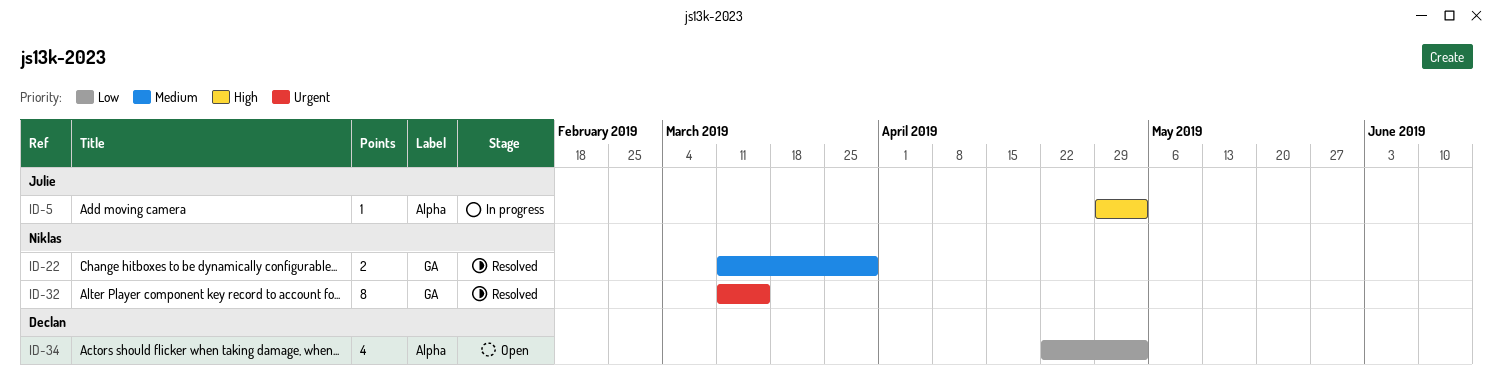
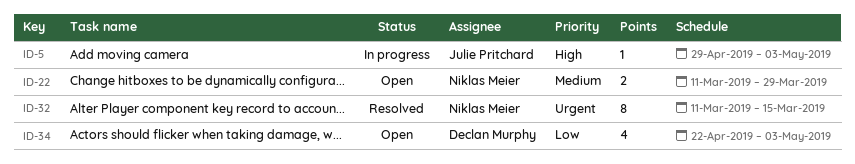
ID-22, status: Resolved -> Open

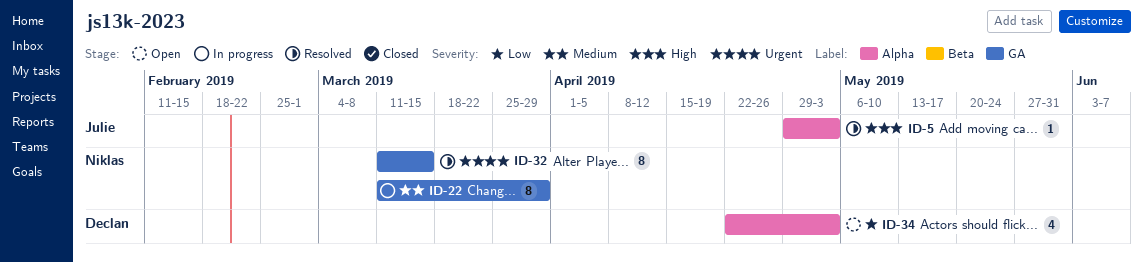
ID-5, status: In progress -> Resolved
ID-22, status: Open -> In progress
ID-22, estimate: 2 -> 8

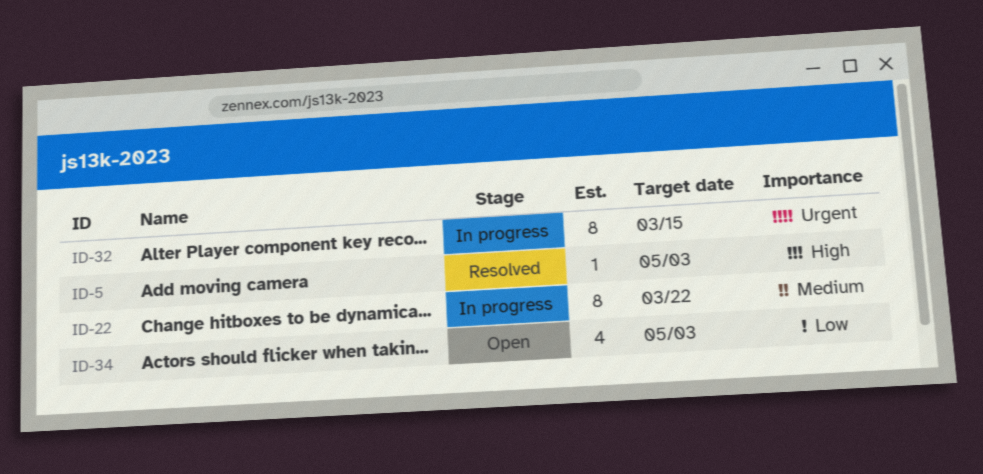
ID-22, due: Mar 29 -> Mar 22
ID-32, status: Resolved -> In progress

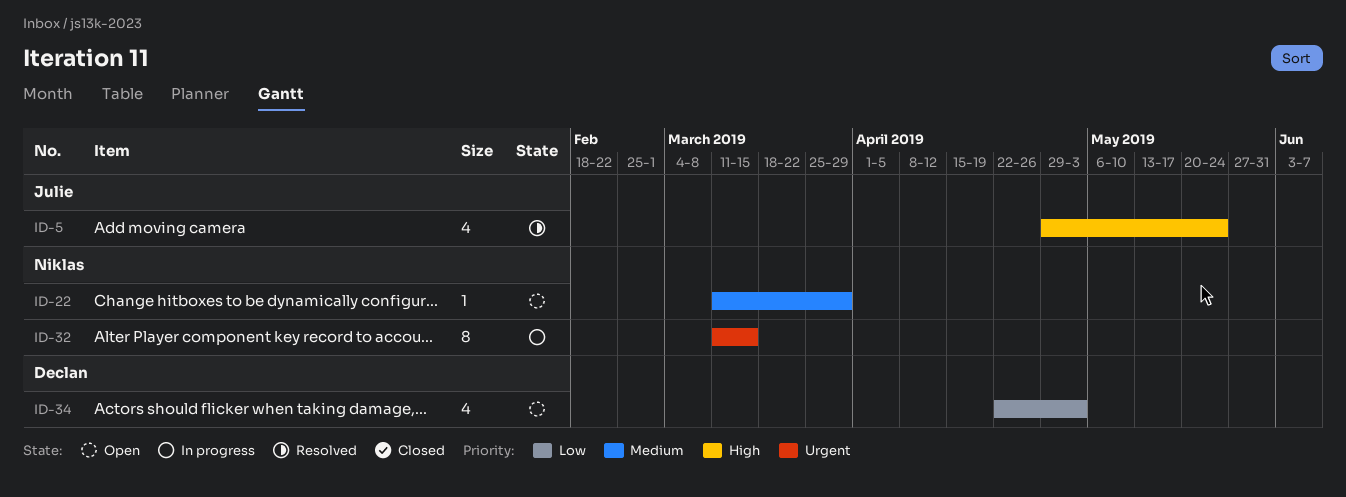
ID-5, estimate: 1 -> 4
ID-5, due: May 3 -> May 24
ID-22, status: In progress -> Open
ID-22, estimate: 8 -> 1
ID-22, due: Mar 22 -> Mar 29

